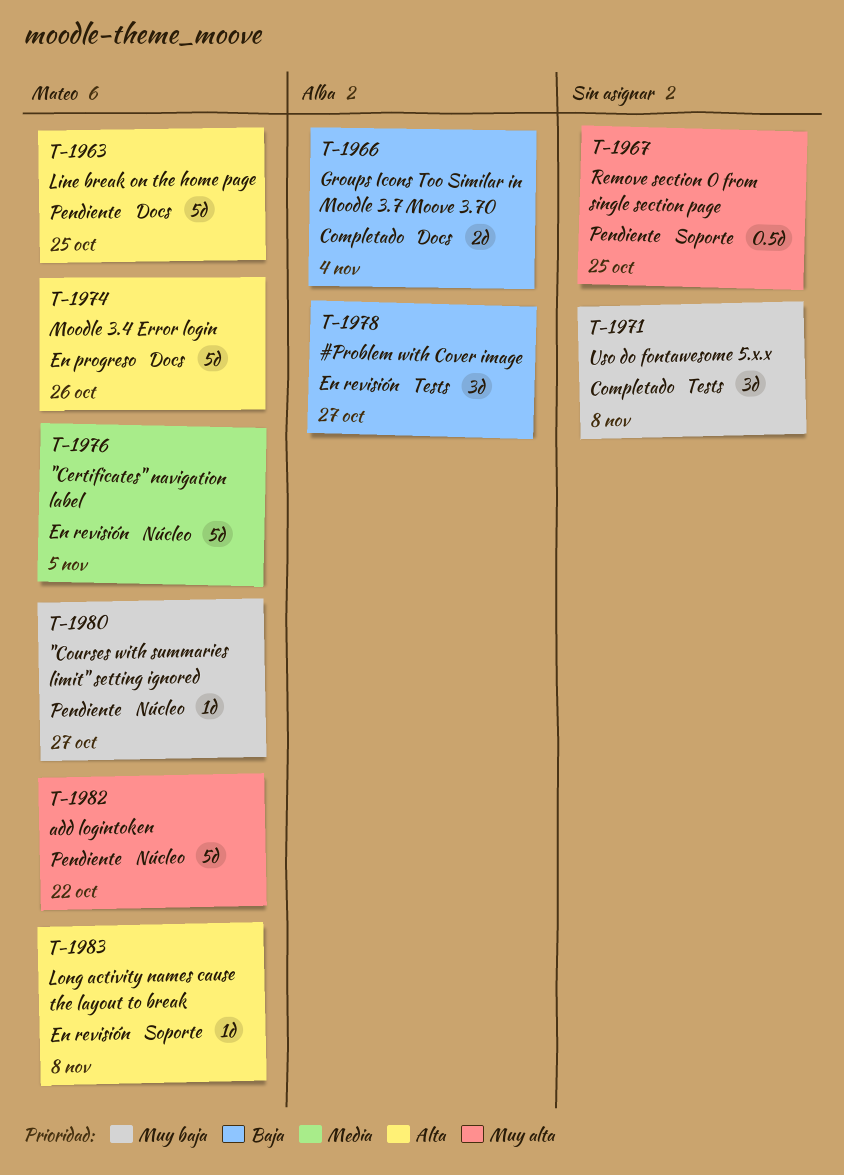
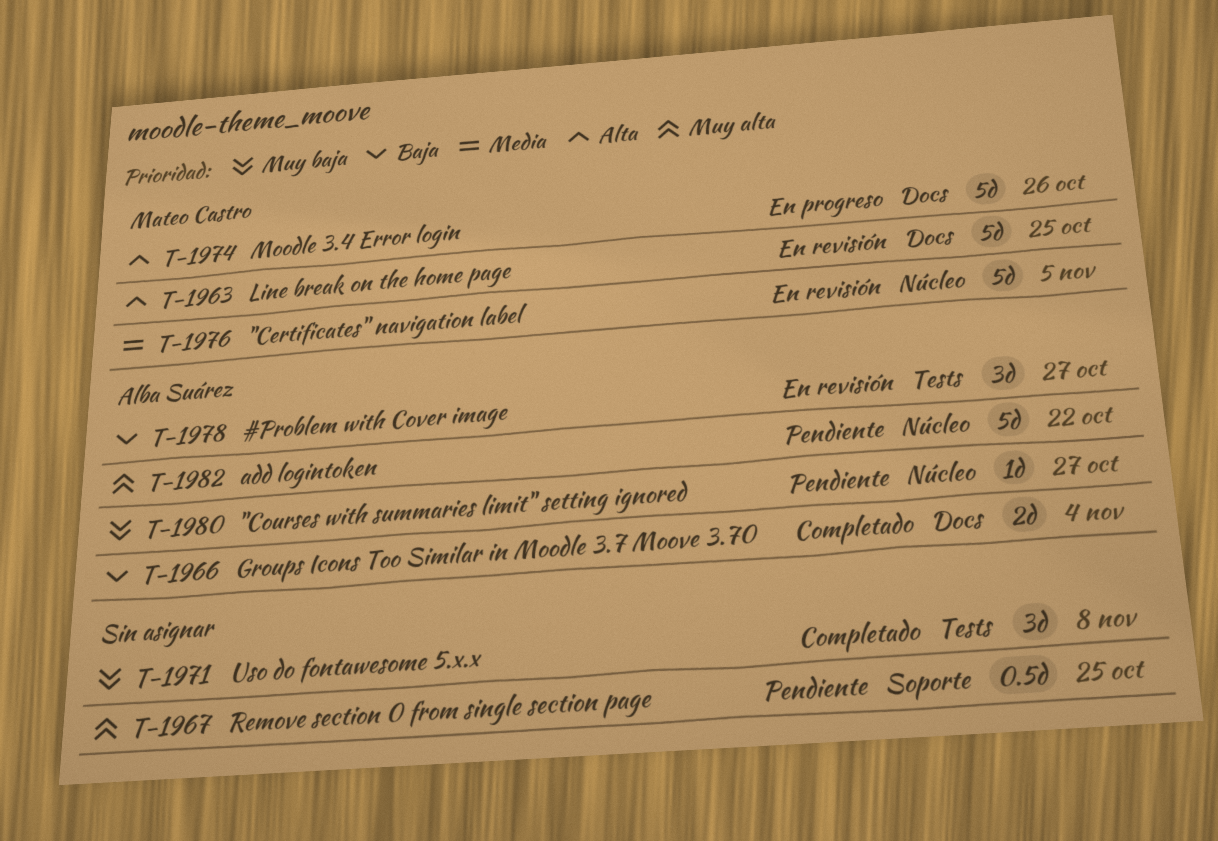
T-1963, status: Pendiente -> En revisión
T-1980, owner: Mateo Castro -> Alba Suárez
T-1982, owner: Mateo Castro -> Alba Suárez
T-1983: present -> none

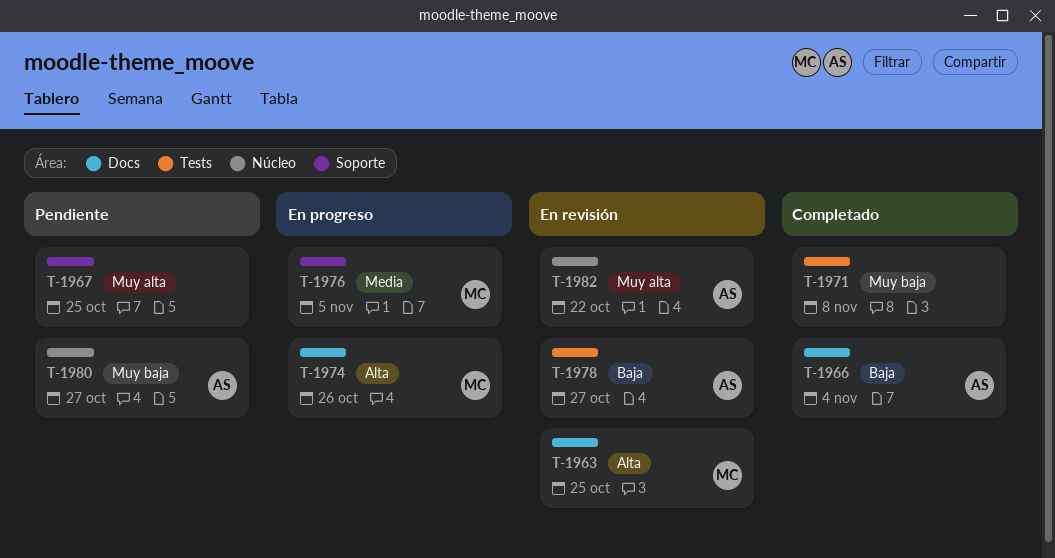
T-1976, status: En revisión -> En progreso
T-1976, label: Núcleo -> Soporte
T-1982, status: Pendiente -> En revisión

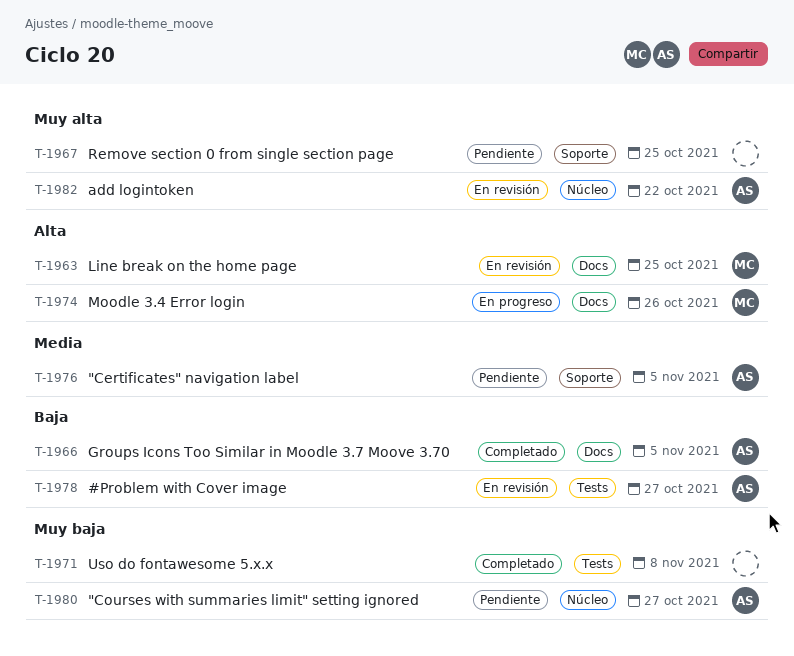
T-1966, due: Nov 4 -> Nov 5
T-1976, status: En progreso -> Pendiente
T-1976, owner: MC -> AS

